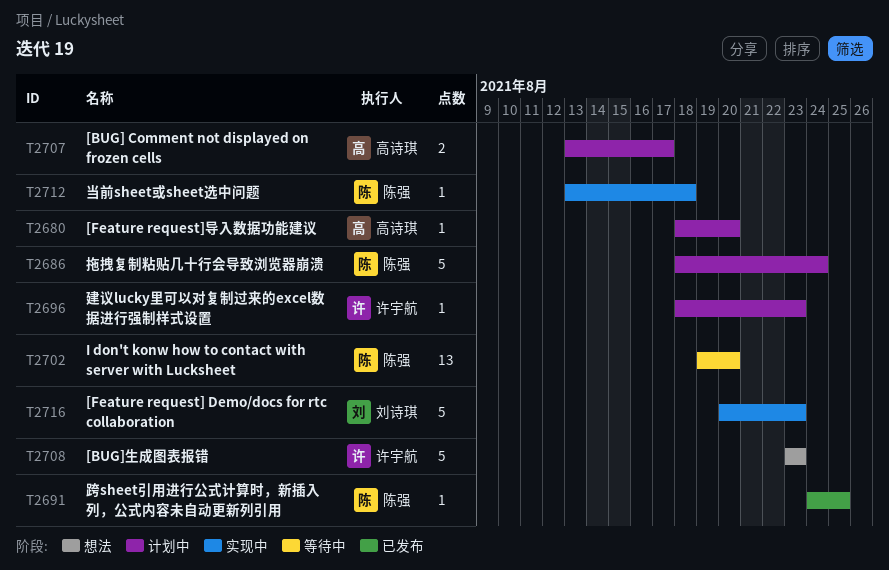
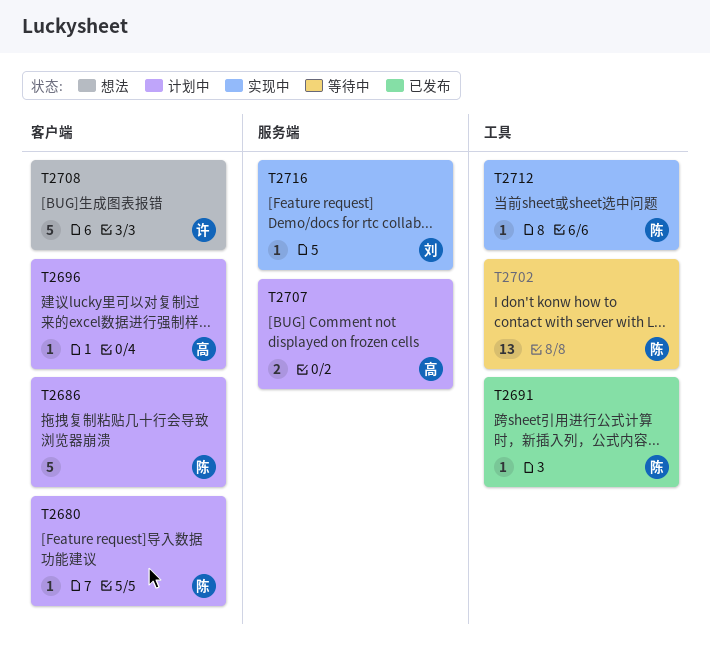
T2680, owner: 高诗琪 -> 陈强
T2696, owner: 许宇航 -> 高诗琪
T2716, estimate: 5 -> 1

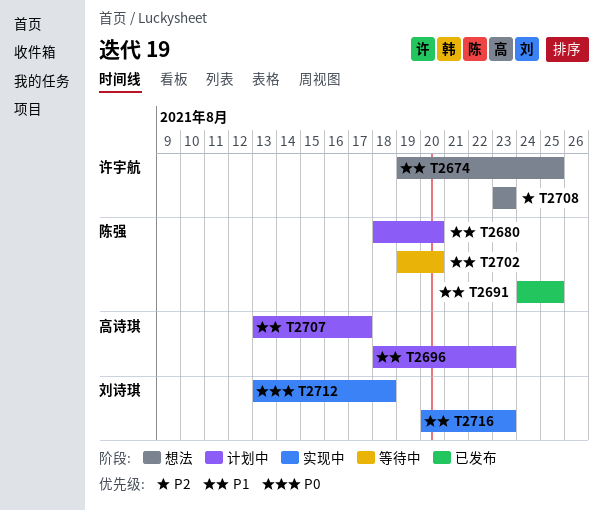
T2674: none -> present
T2686: present -> none
T2712, owner: 陈强 -> 刘诗琪

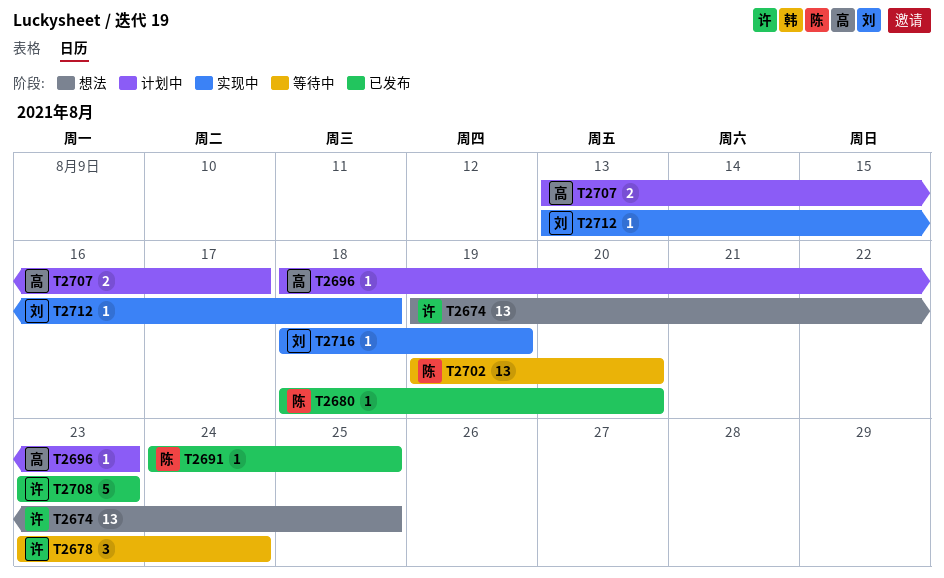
T2678: none -> present
T2680, status: 计划中 -> 已发布
T2708, status: 想法 -> 已发布
T2716, start: Aug 20 -> Aug 18
T2716, due: Aug 23 -> Aug 19

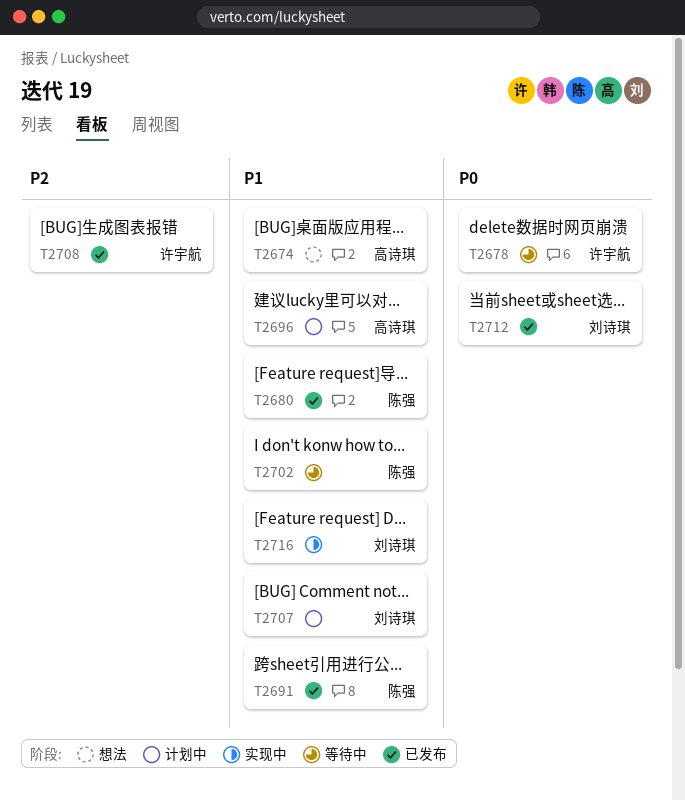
T2674, owner: 许宇航 -> 高诗琪
T2707, owner: 高诗琪 -> 刘诗琪
T2712, status: 实现中 -> 已发布

